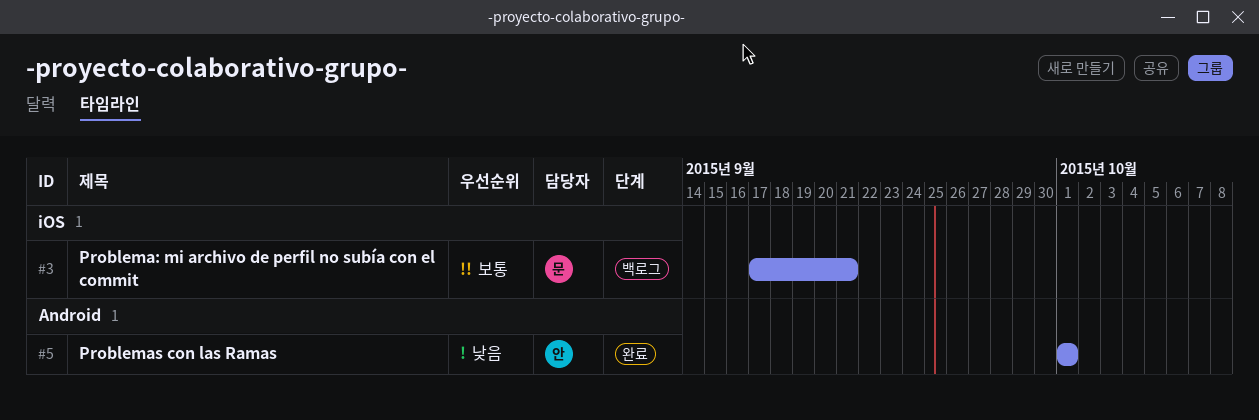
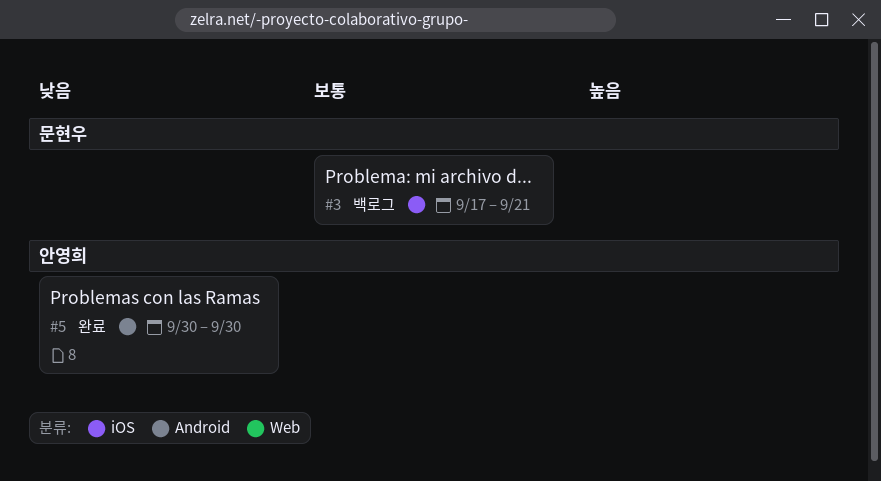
#5, start: Oct 1 -> Sep 30
#5, due: Oct 1 -> Sep 30

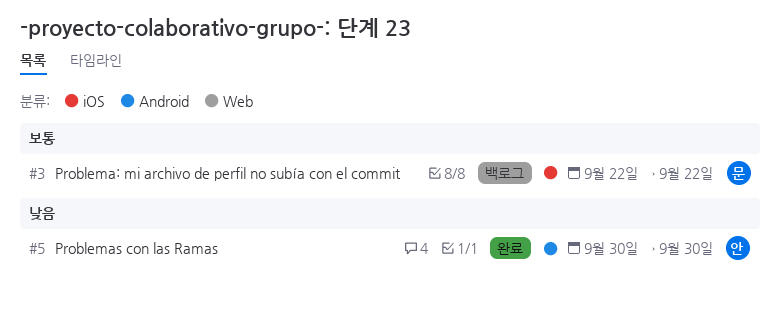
#3, start: Sep 17 -> Sep 22
#3, due: Sep 21 -> Sep 22

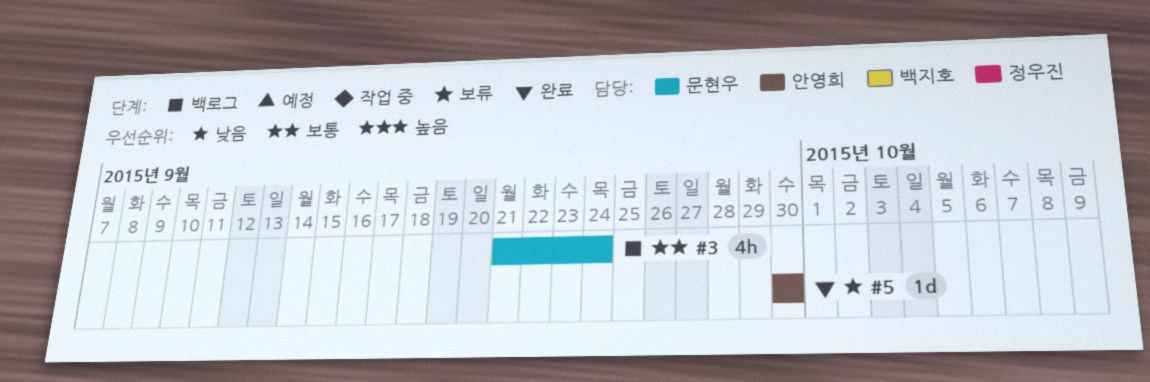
#3, start: Sep 22 -> Sep 21
#3, due: Sep 22 -> Sep 24

